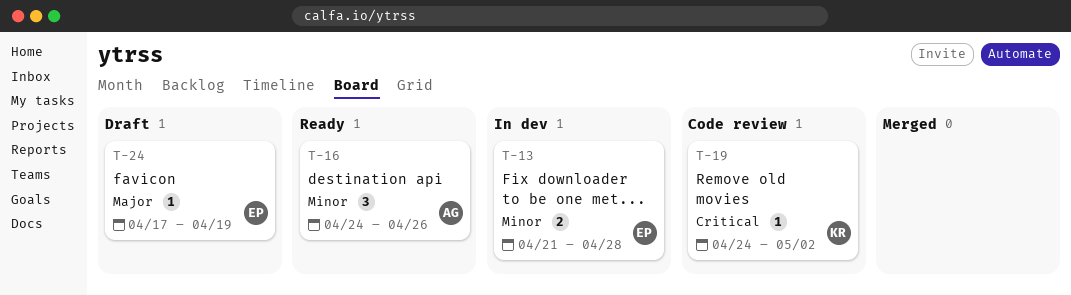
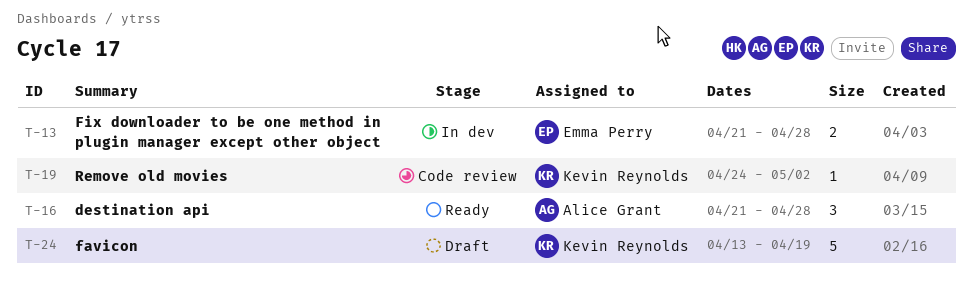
T-16, start: Apr 24 -> Apr 21
T-16, due: Apr 26 -> Apr 28
T-24, owner: Emma Perry -> Kevin Reynolds
T-24, estimate: 1 -> 5
T-24, start: Apr 17 -> Apr 13

